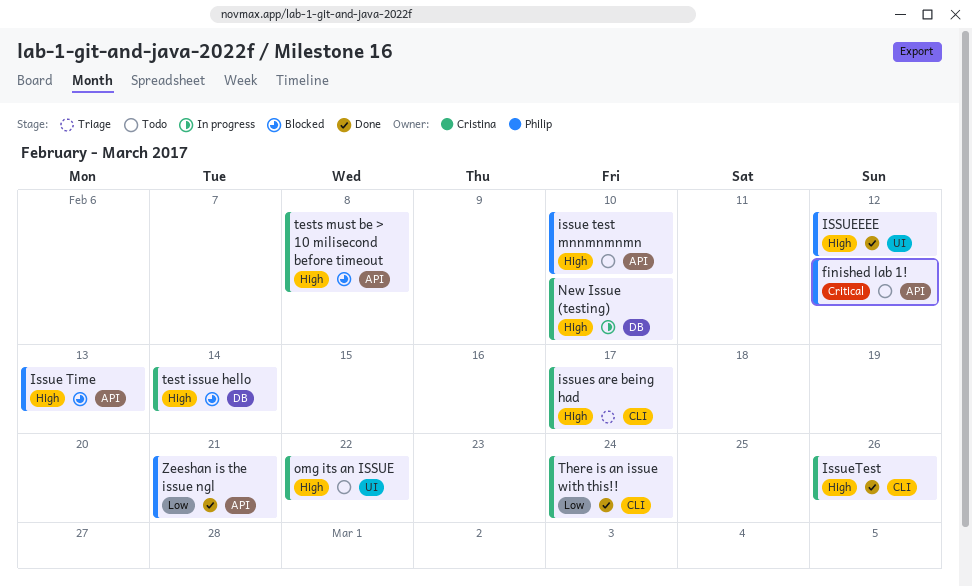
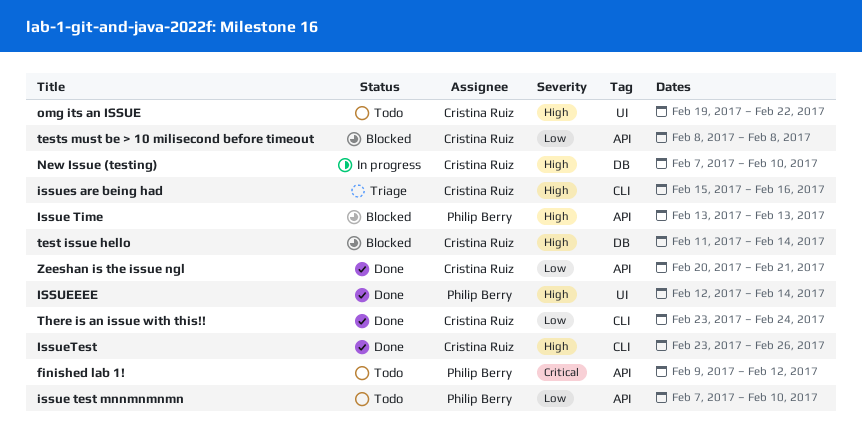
issue test mnnmnmnmn, priority: High -> Low
ISSUEEEE, due: Feb 12 -> Feb 14
issues are being had, due: Feb 17 -> Feb 16
tests must be > 10 milisecond before timeout, priority: High -> Low
Zeeshan is the issue ngl, owner: Philip Berry -> Cristina Ruiz

